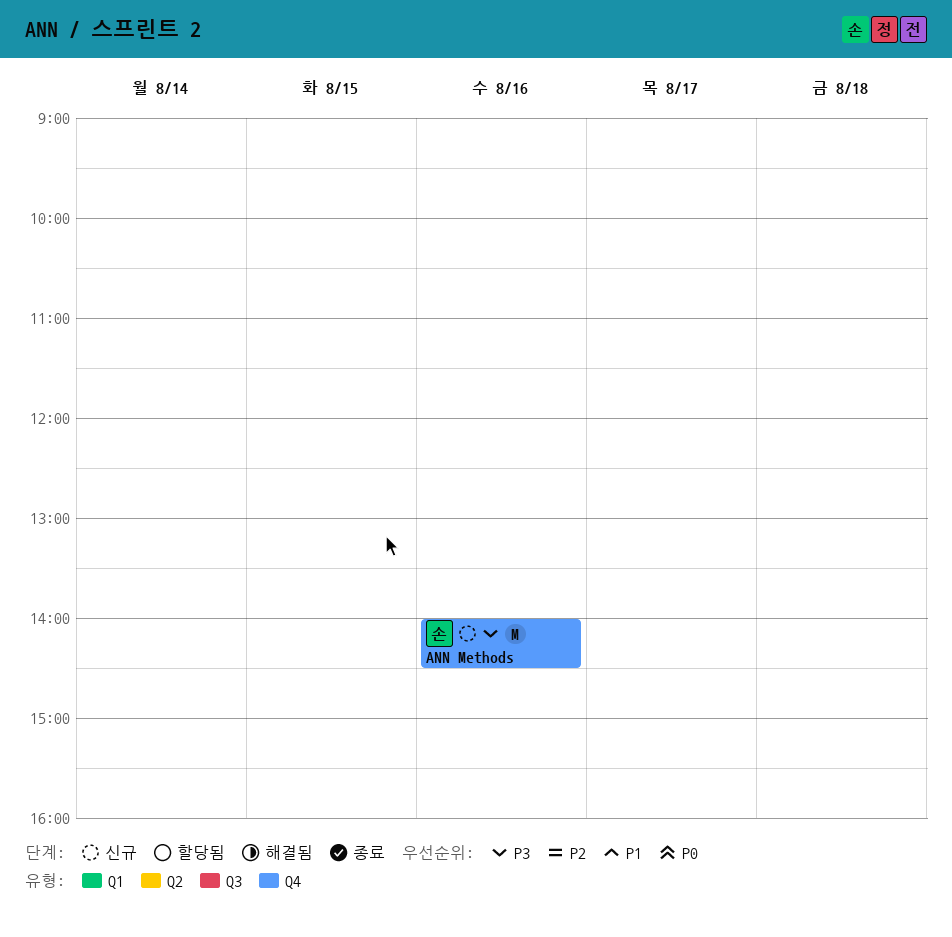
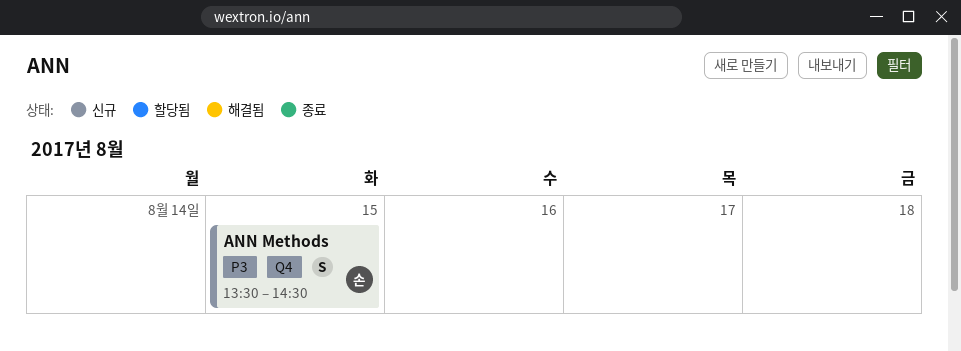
ANN Methods, estimate: M -> S
ANN Methods, day: Aug 16 -> Aug 15
ANN Methods, begins: 14:00 -> 13:30

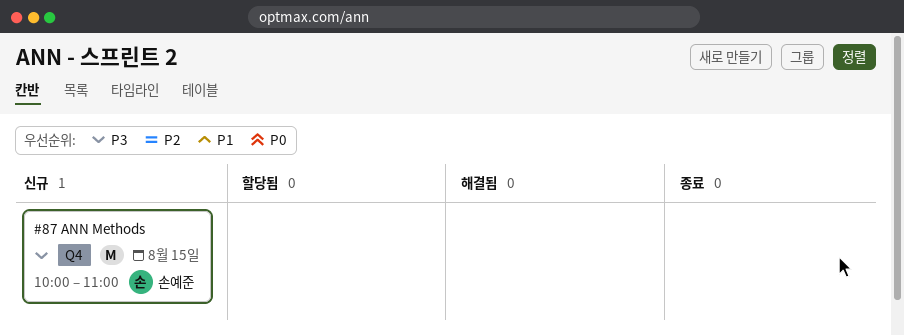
ANN Methods, estimate: S -> M
ANN Methods, begins: 13:30 -> 10:00
ANN Methods, ends: 14:30 -> 11:00

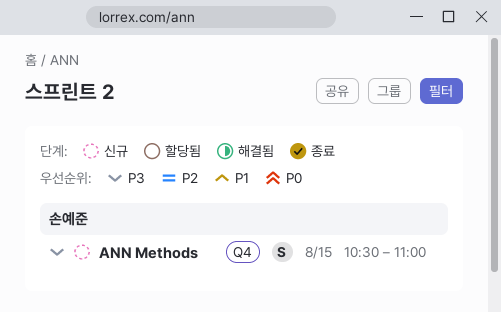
ANN Methods, estimate: M -> S
ANN Methods, begins: 10:00 -> 10:30

